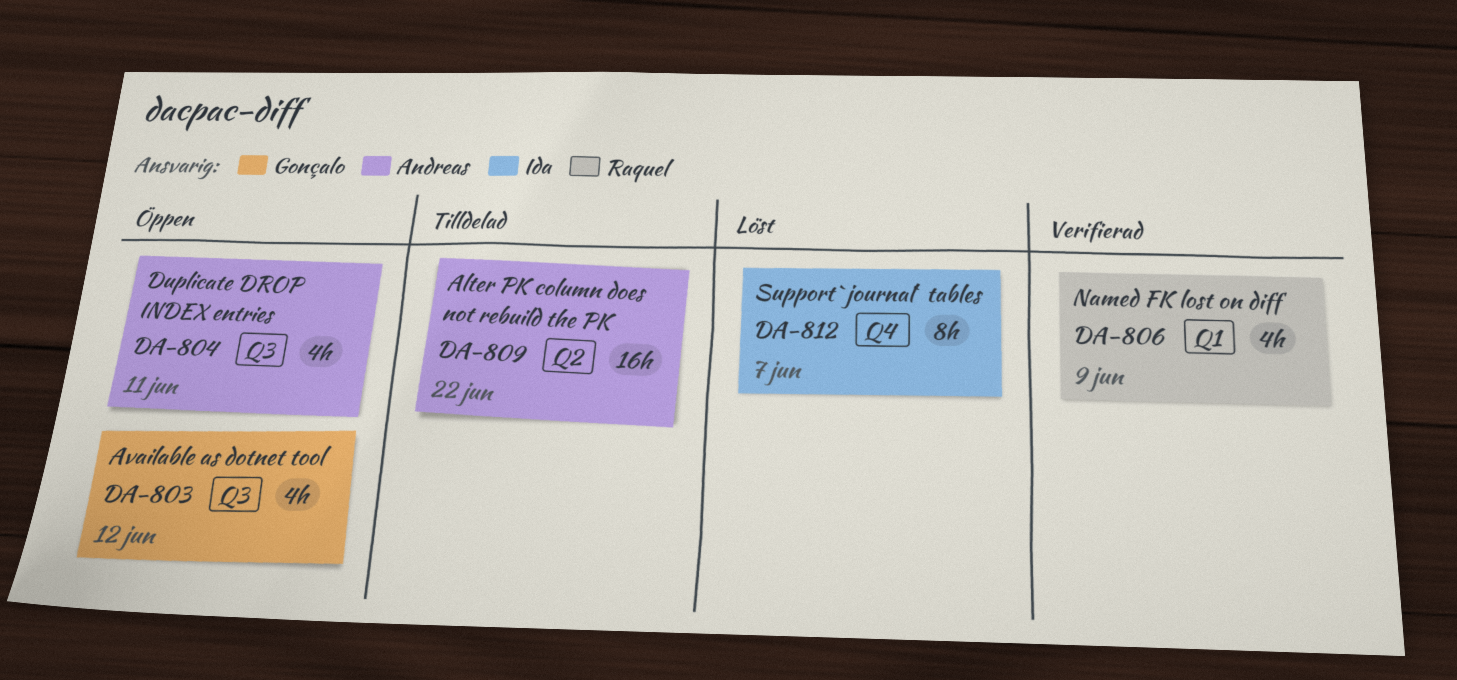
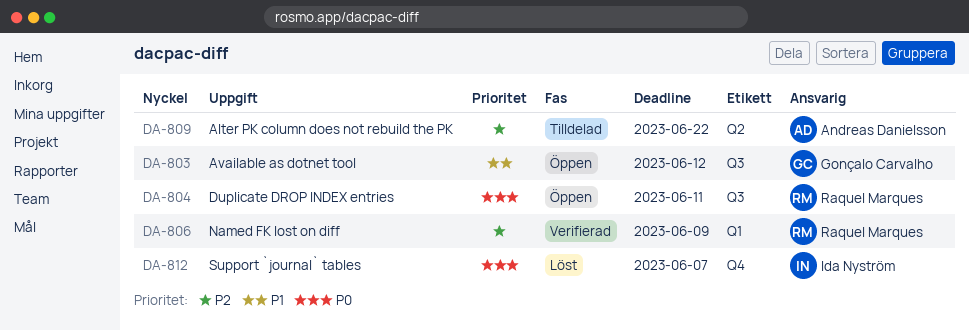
DA-804, owner: Andreas Danielsson -> Raquel Marques

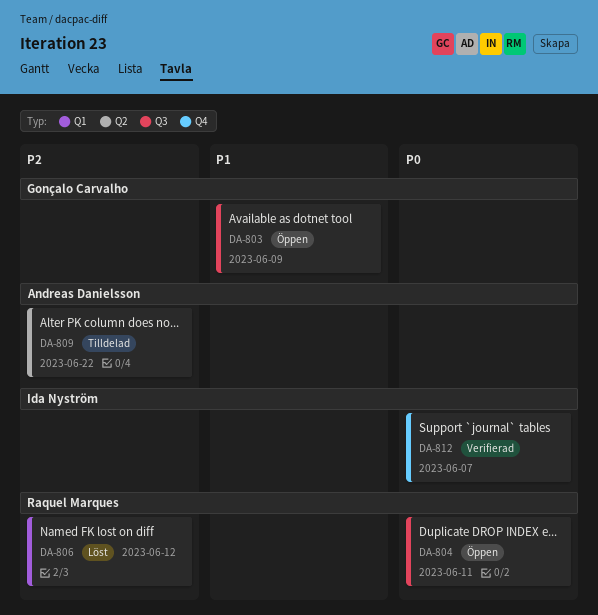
DA-803, due: Jun 12 -> Jun 9
DA-806, status: Verifierad -> Löst
DA-806, due: Jun 9 -> Jun 12
DA-812, status: Löst -> Verifierad

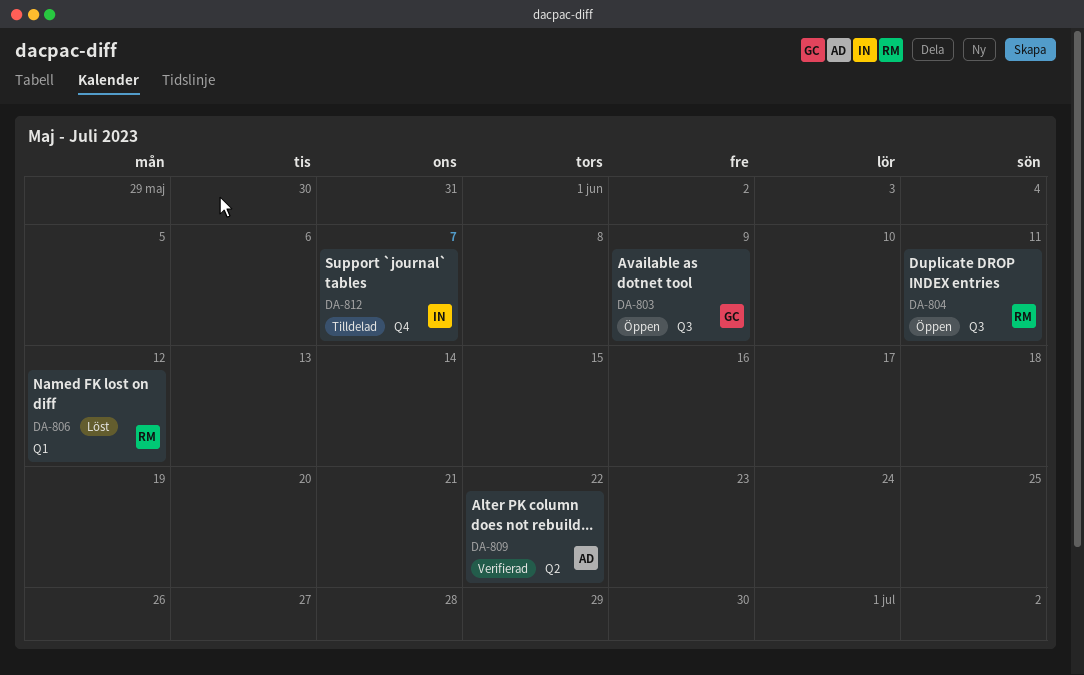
DA-809, status: Tilldelad -> Verifierad
DA-812, status: Verifierad -> Tilldelad

